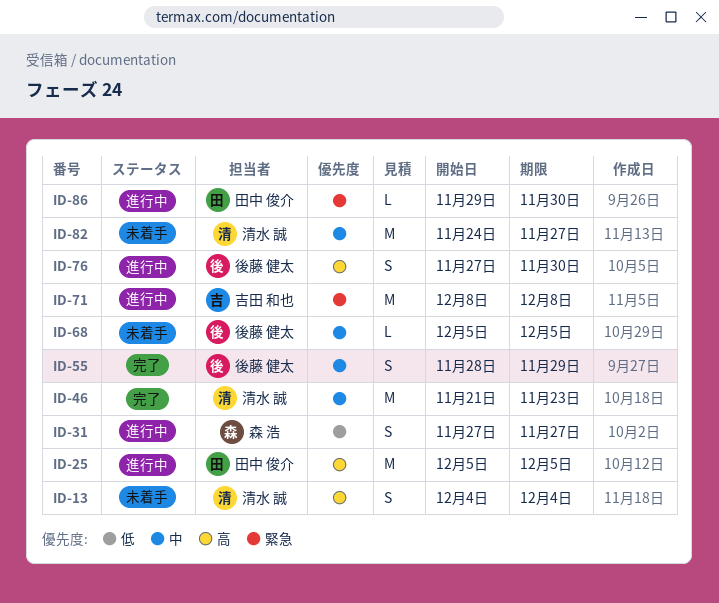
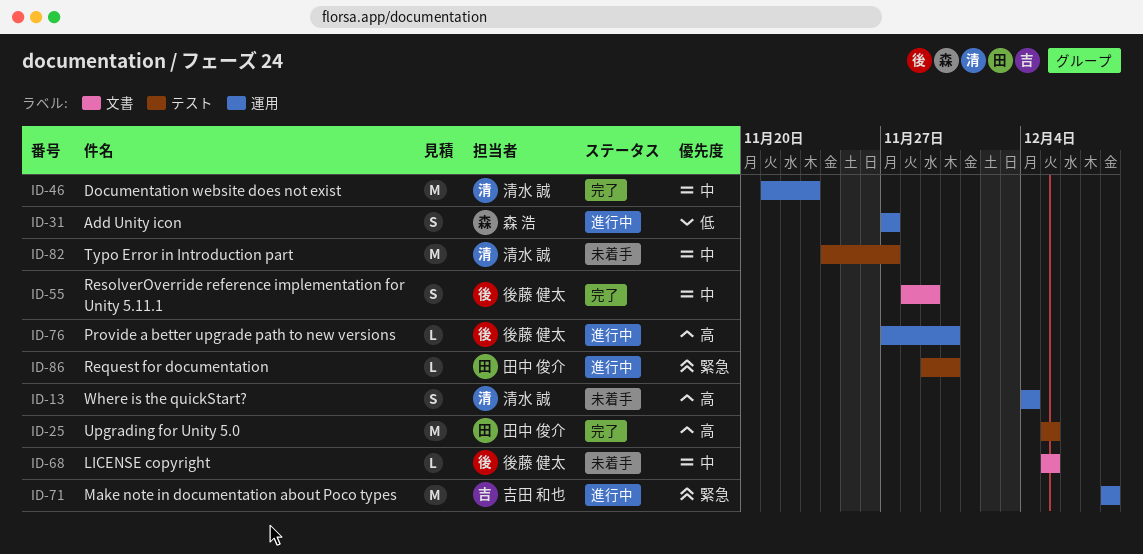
ID-25, status: 進行中 -> 完了
ID-76, estimate: S -> L

